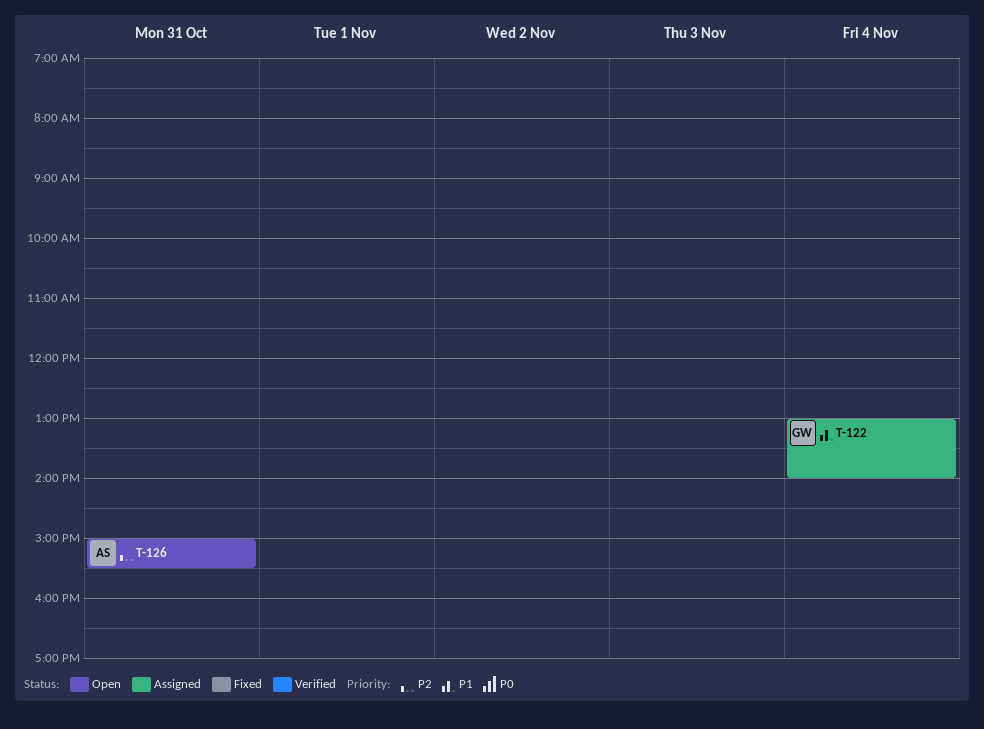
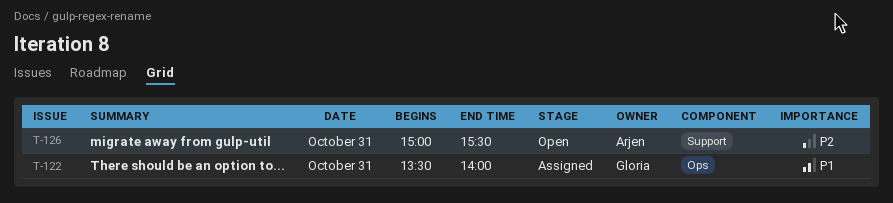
T-122, day: Nov 4 -> Oct 31
T-122, begins: 13:00 -> 13:30

